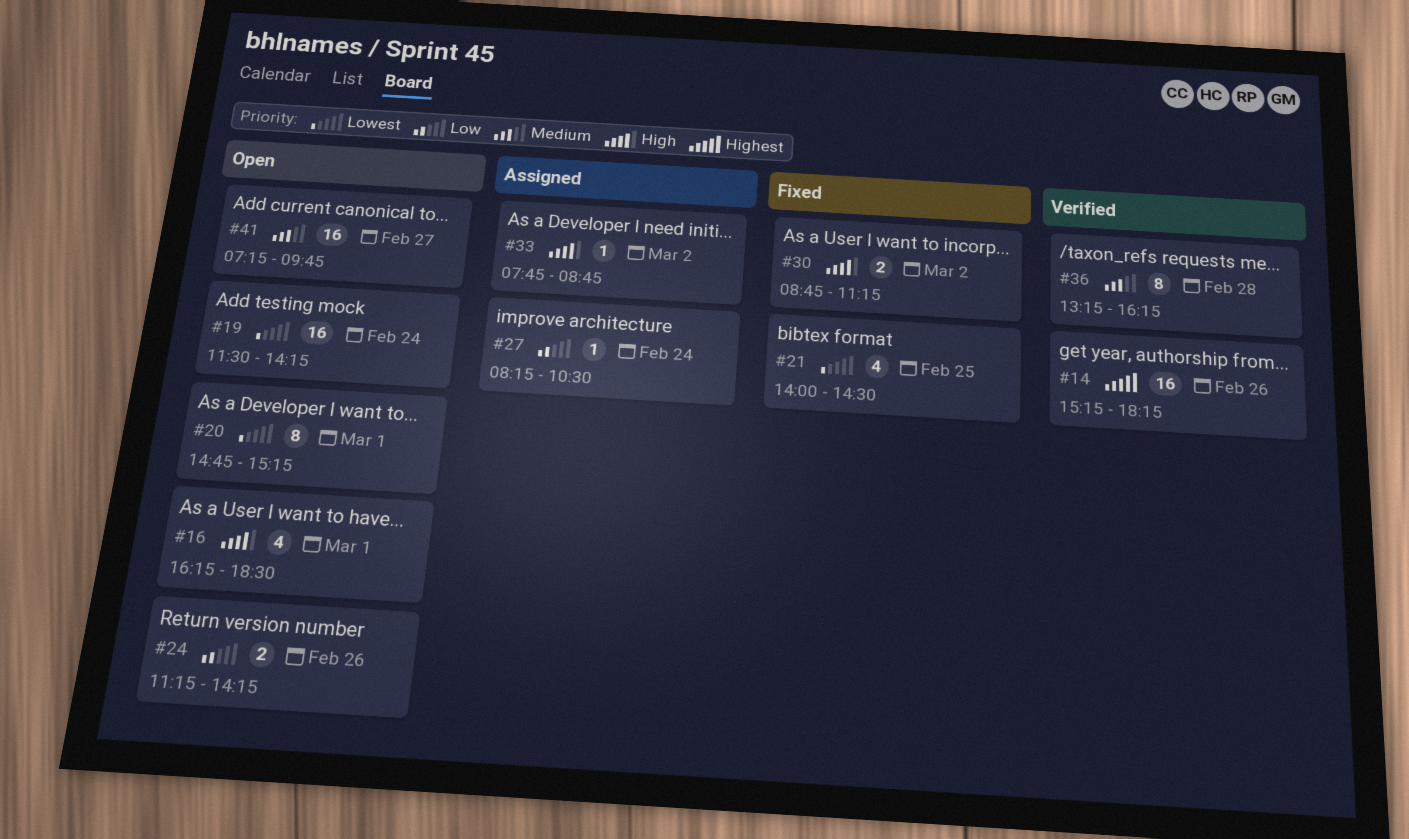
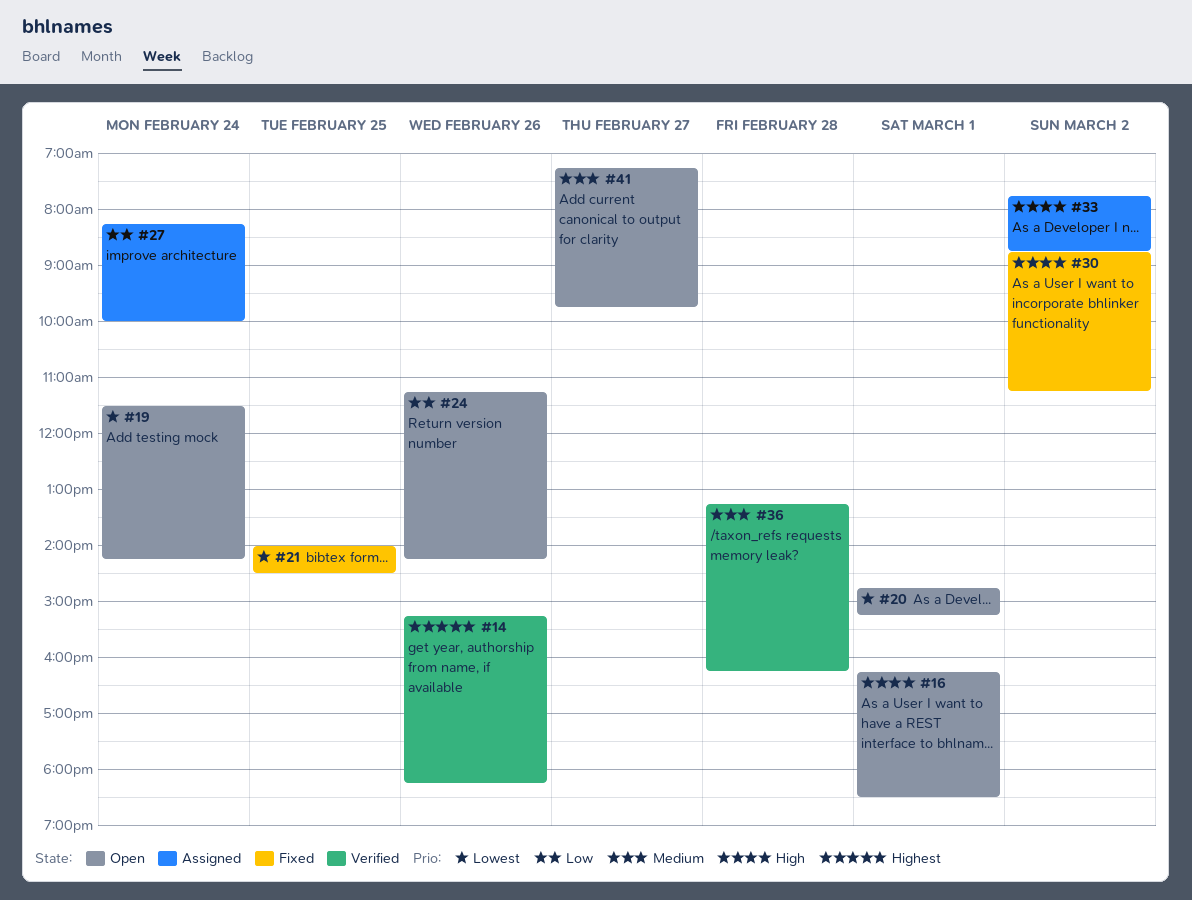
#27, ends: 10:30 -> 10:00

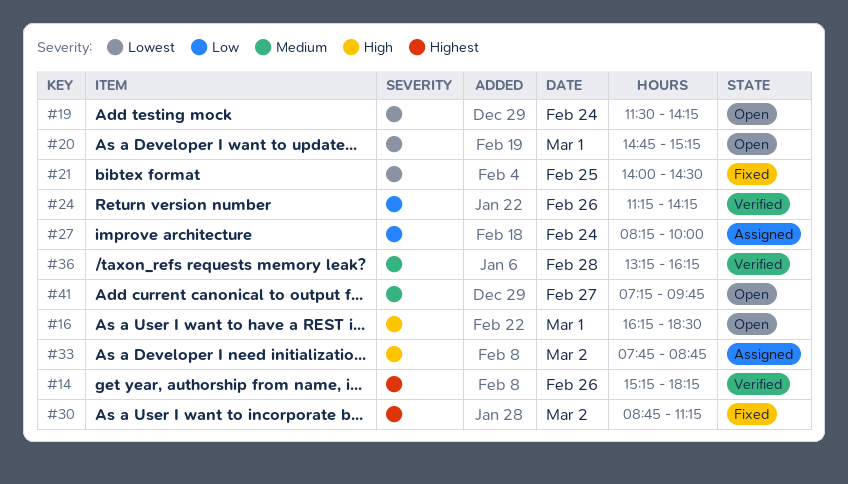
#24, status: Open -> Verified
#30, priority: High -> Highest

